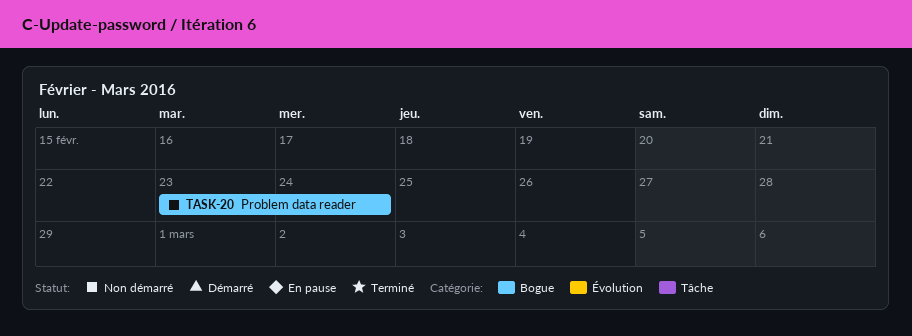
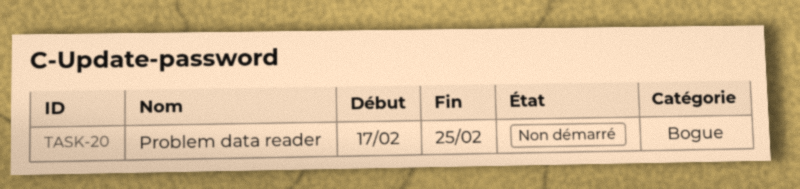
TASK-20, start: Feb 23 -> Feb 17
TASK-20, due: Feb 24 -> Feb 25

